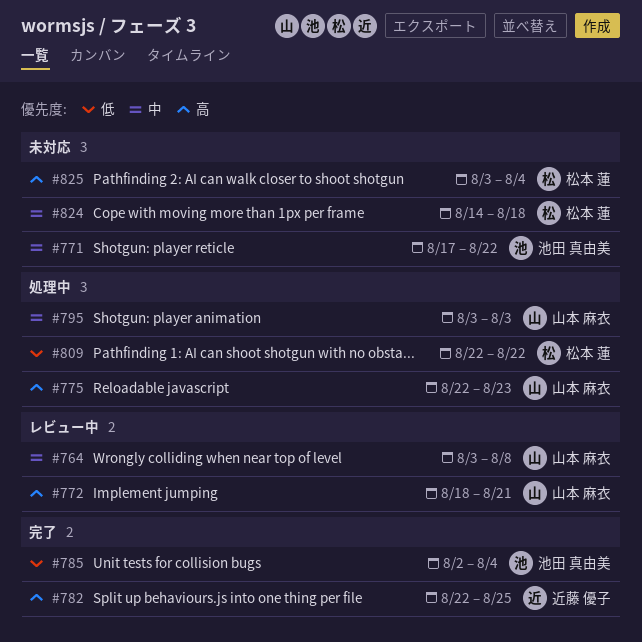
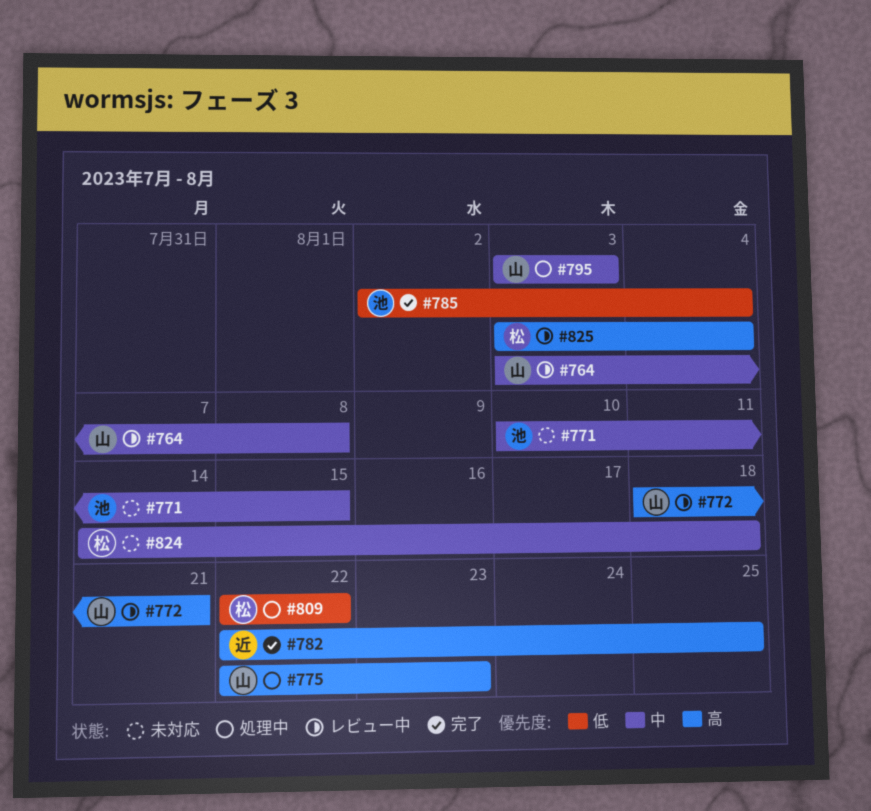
#771, start: Aug 17 -> Aug 10
#771, due: Aug 22 -> Aug 15
#825, status: 未対応 -> レビュー中

